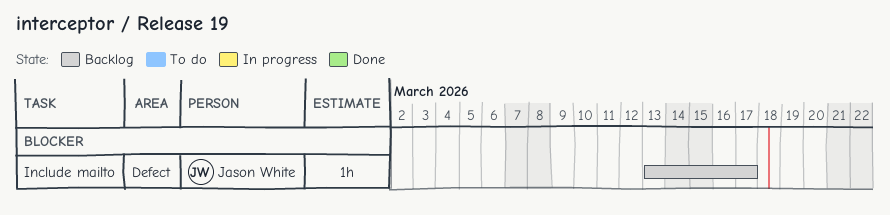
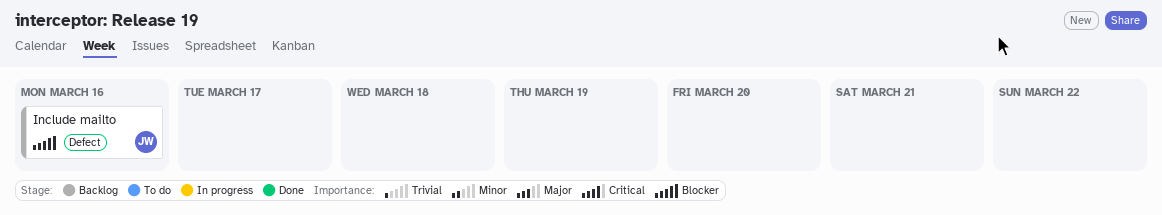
Include mailto, due: Mar 17 -> Mar 16

